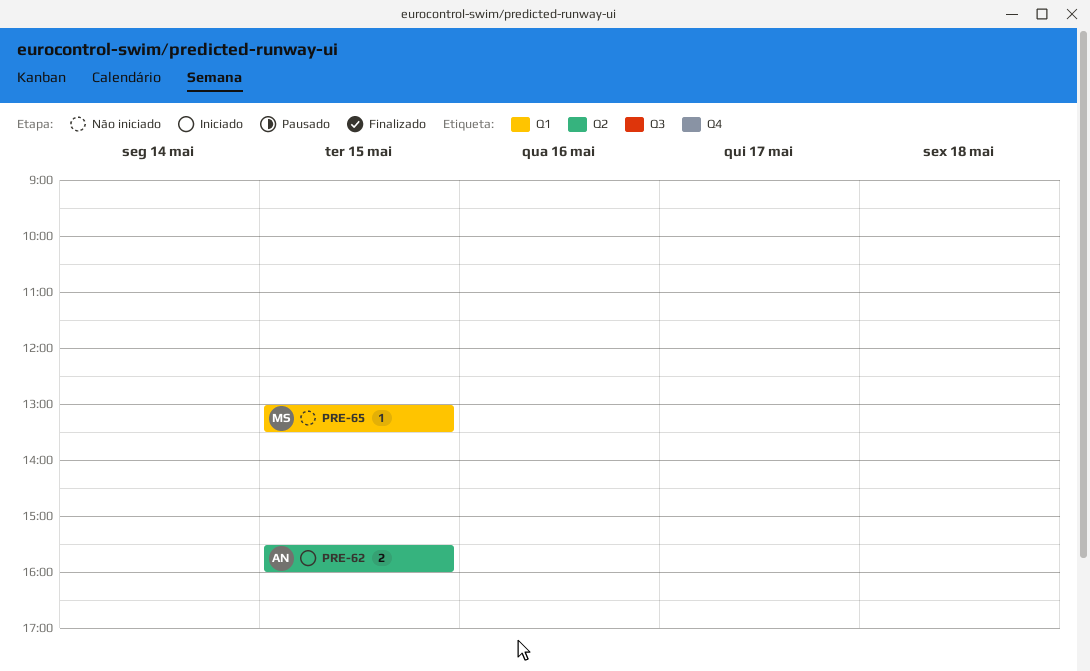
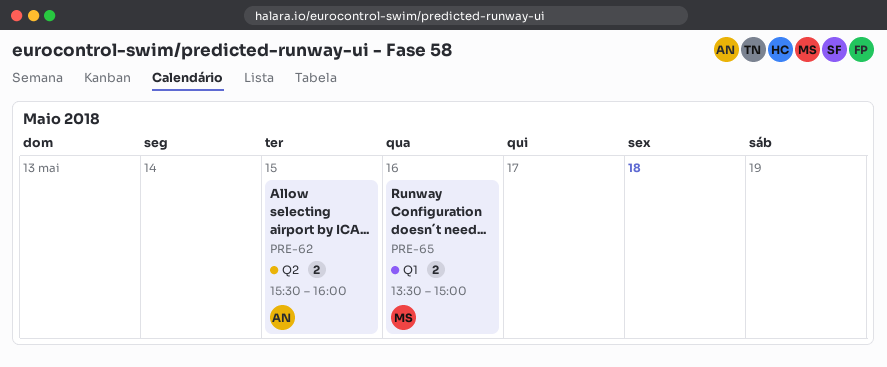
PRE-65, estimate: 1 -> 2
PRE-65, day: May 15 -> May 16
PRE-65, begins: 13:00 -> 13:30
PRE-65, ends: 13:30 -> 15:00

